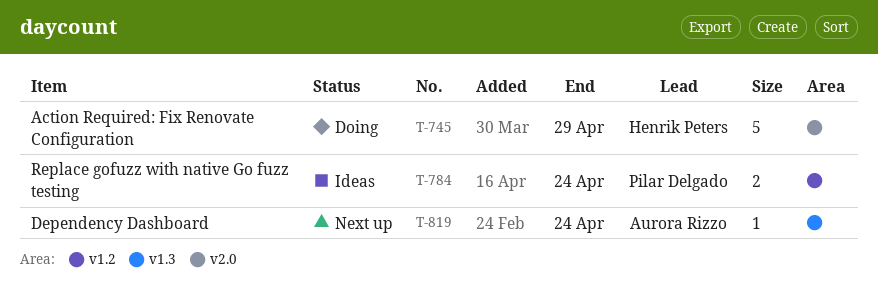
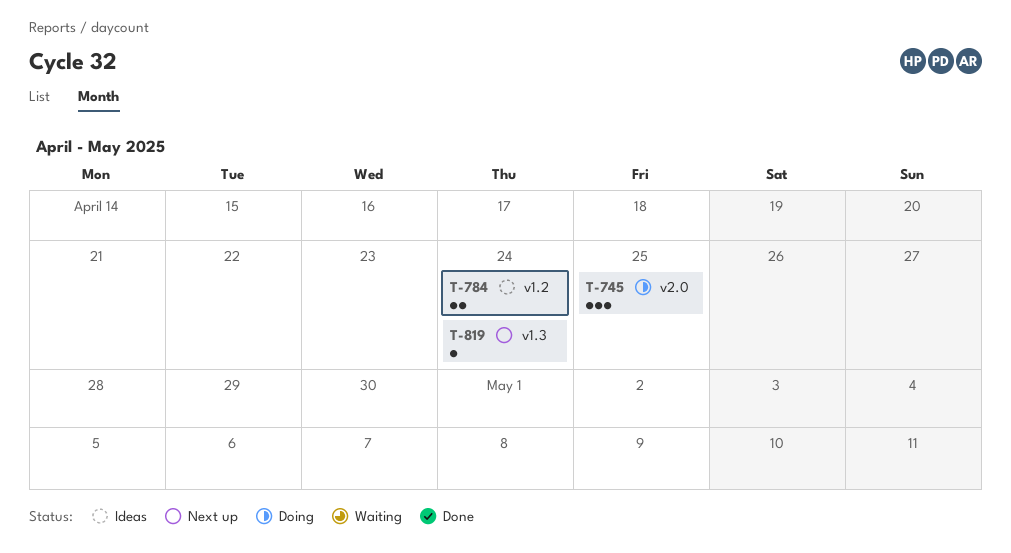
T-745, estimate: 5 -> 3
T-745, due: Apr 29 -> Apr 25

